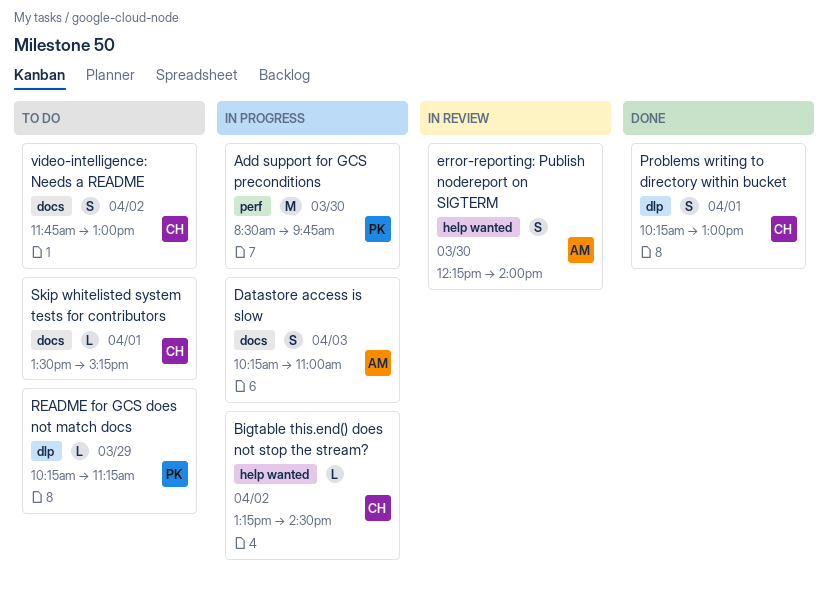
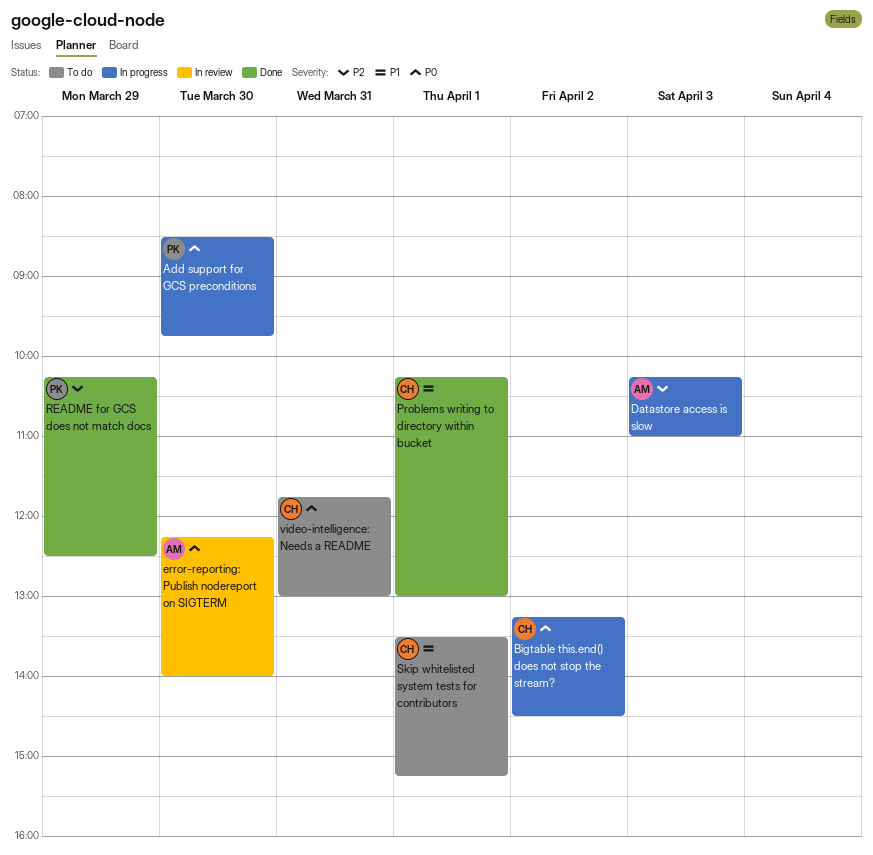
README for GCS does not match docs, status: To do -> Done
README for GCS does not match docs, ends: 11:15 -> 12:30
video-intelligence: Needs a README, day: Apr 2 -> Mar 31

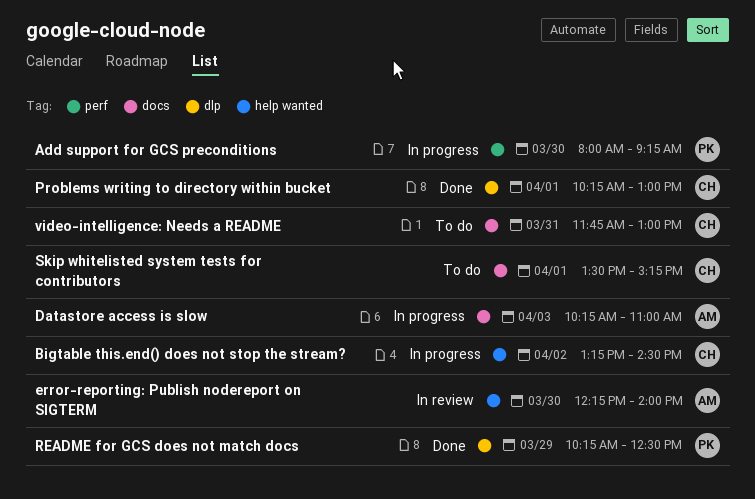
Add support for GCS preconditions, begins: 08:30 -> 08:00
Add support for GCS preconditions, ends: 09:45 -> 09:15

